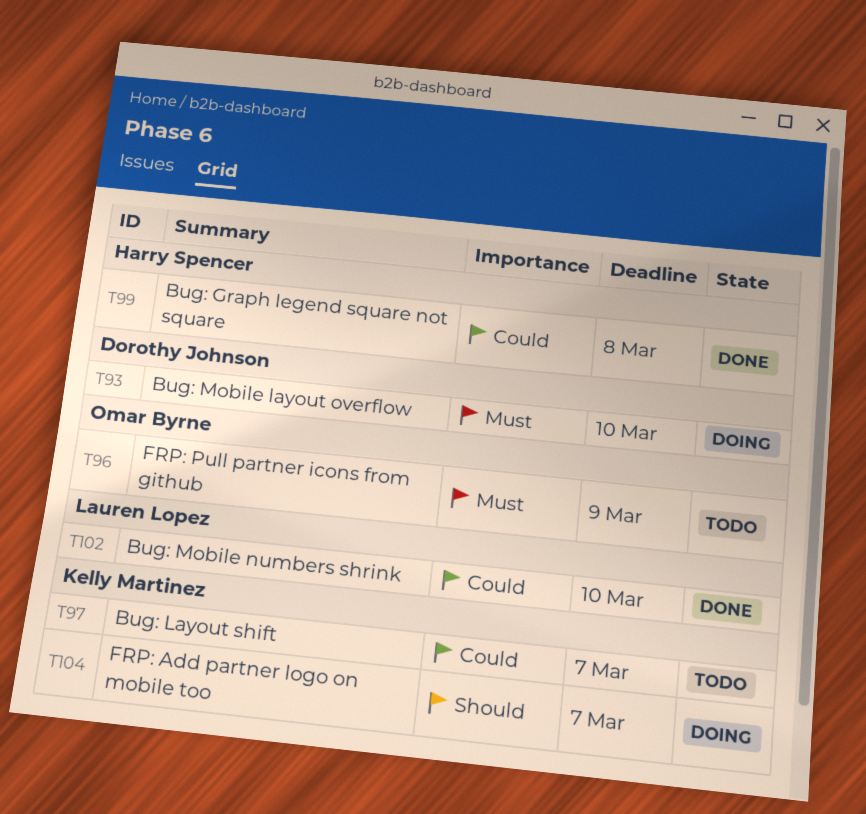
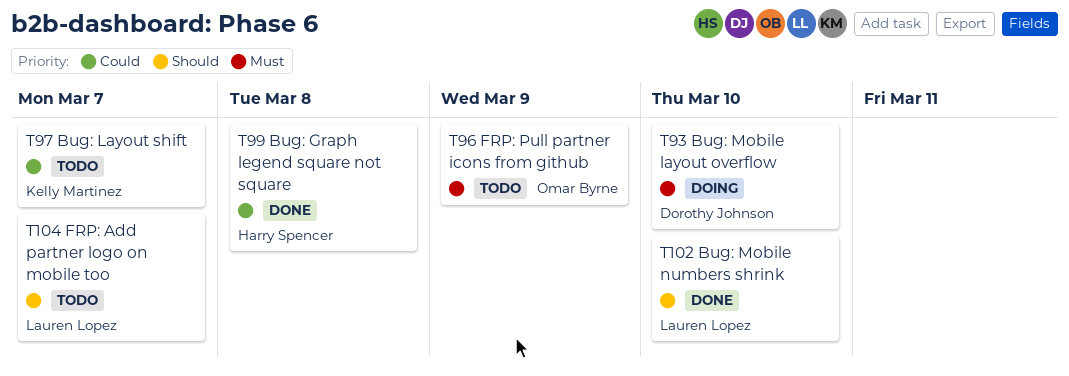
T102, priority: Could -> Should
T104, status: Doing -> Todo
T104, owner: Kelly Martinez -> Lauren Lopez

